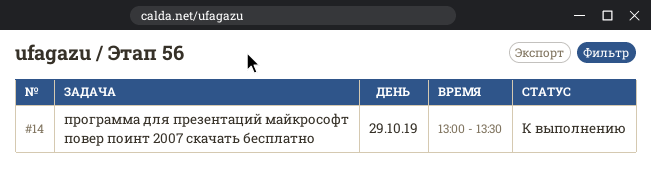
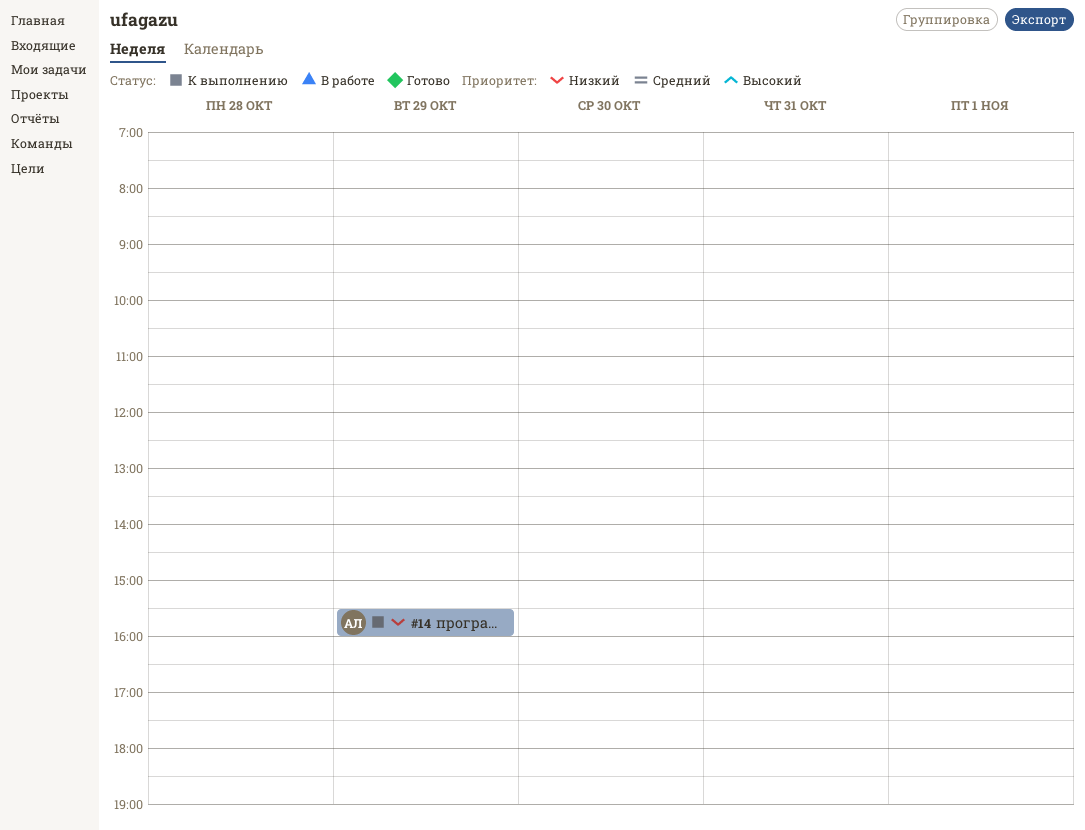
#14, begins: 13:00 -> 15:30
#14, ends: 13:30 -> 16:00

